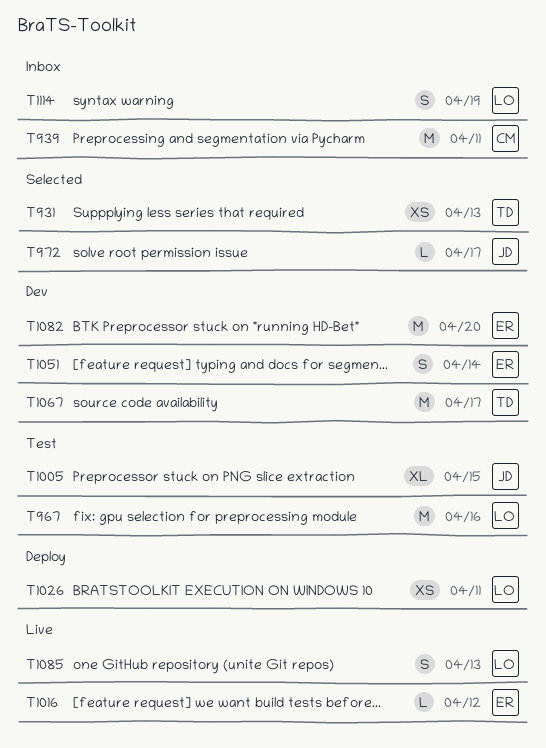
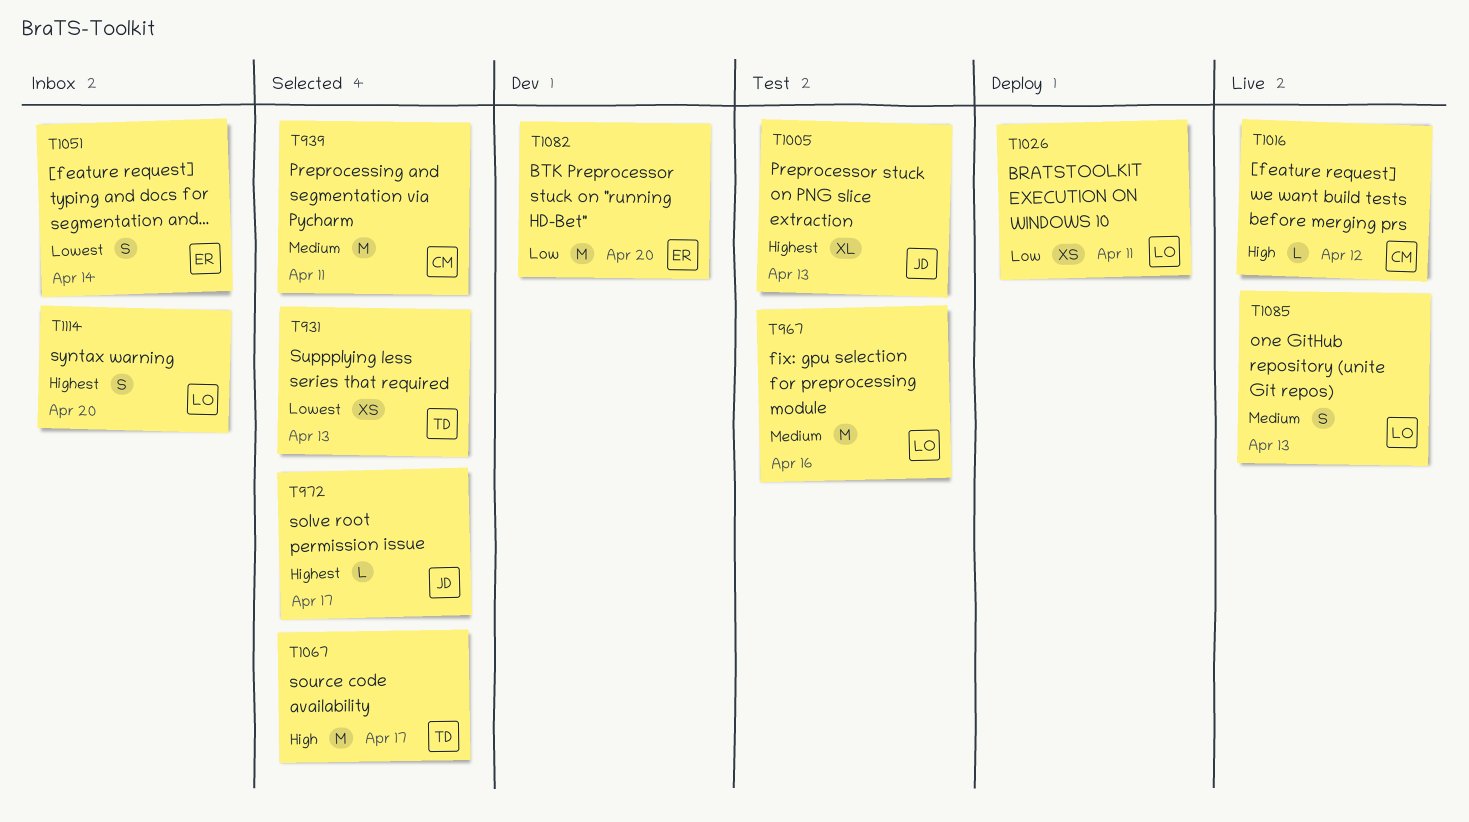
T939, status: Inbox -> Selected
T1005, due: Apr 15 -> Apr 13
T1016, owner: ER -> CM
T1051, status: Dev -> Inbox
T1067, status: Dev -> Selected
T1114, due: Apr 19 -> Apr 20

